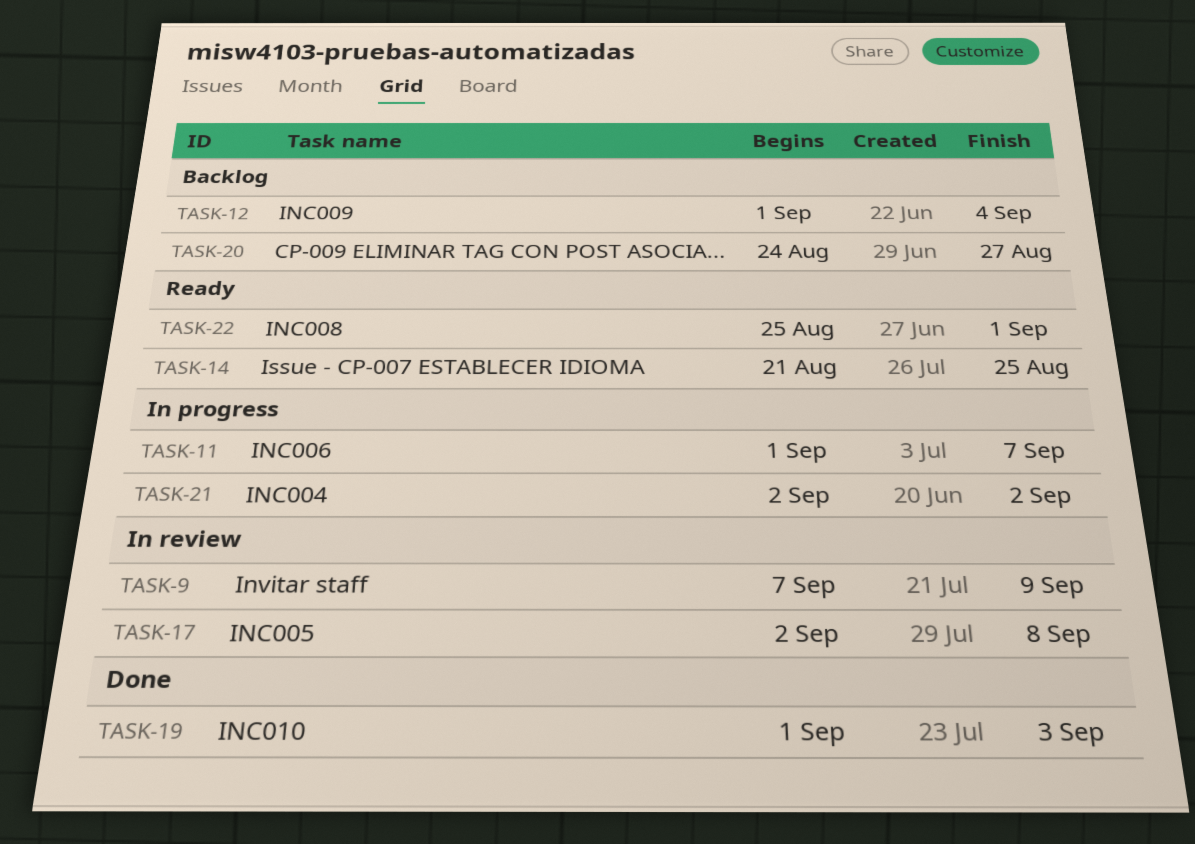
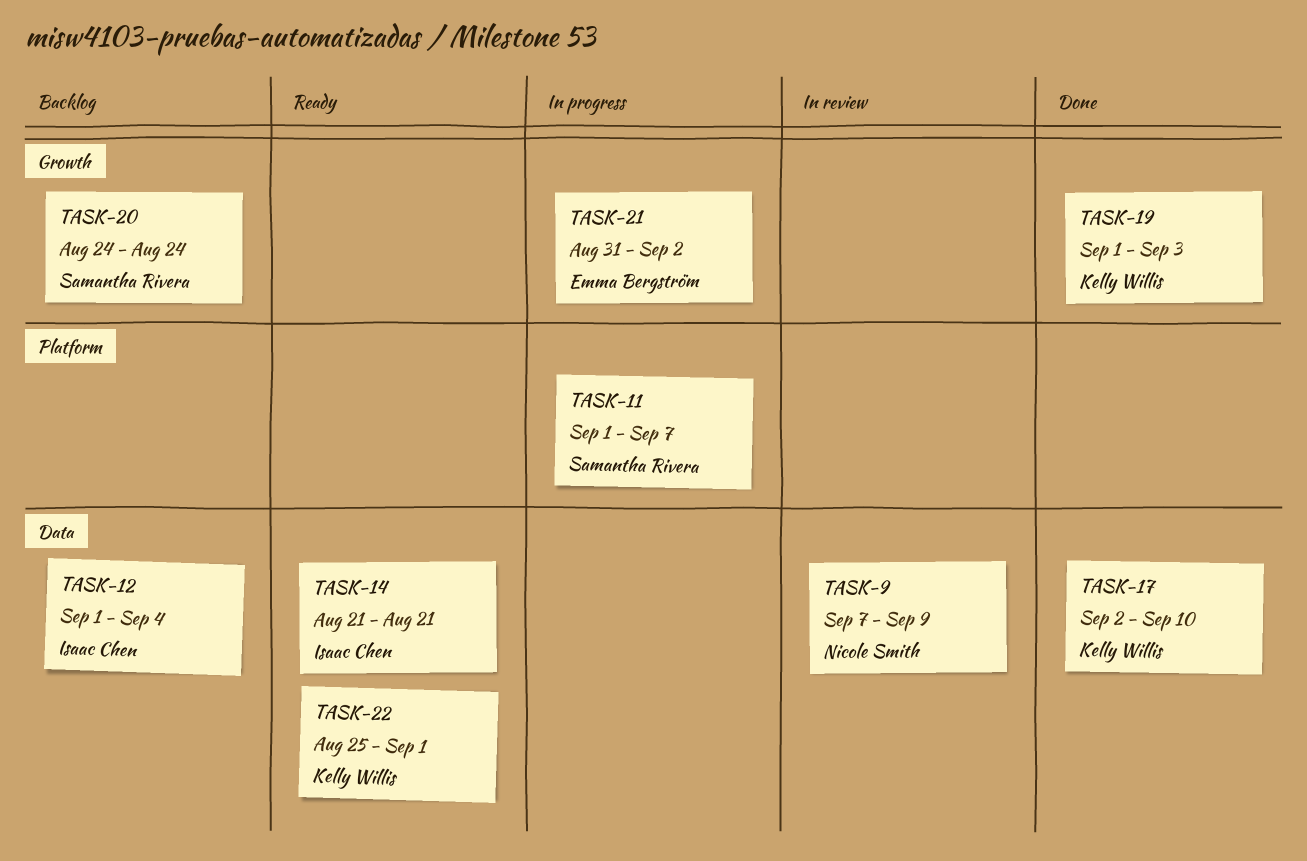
TASK-14, due: Aug 25 -> Aug 21
TASK-17, status: In review -> Done
TASK-17, due: Sep 8 -> Sep 10
TASK-20, due: Aug 27 -> Aug 24
TASK-21, start: Sep 2 -> Aug 31

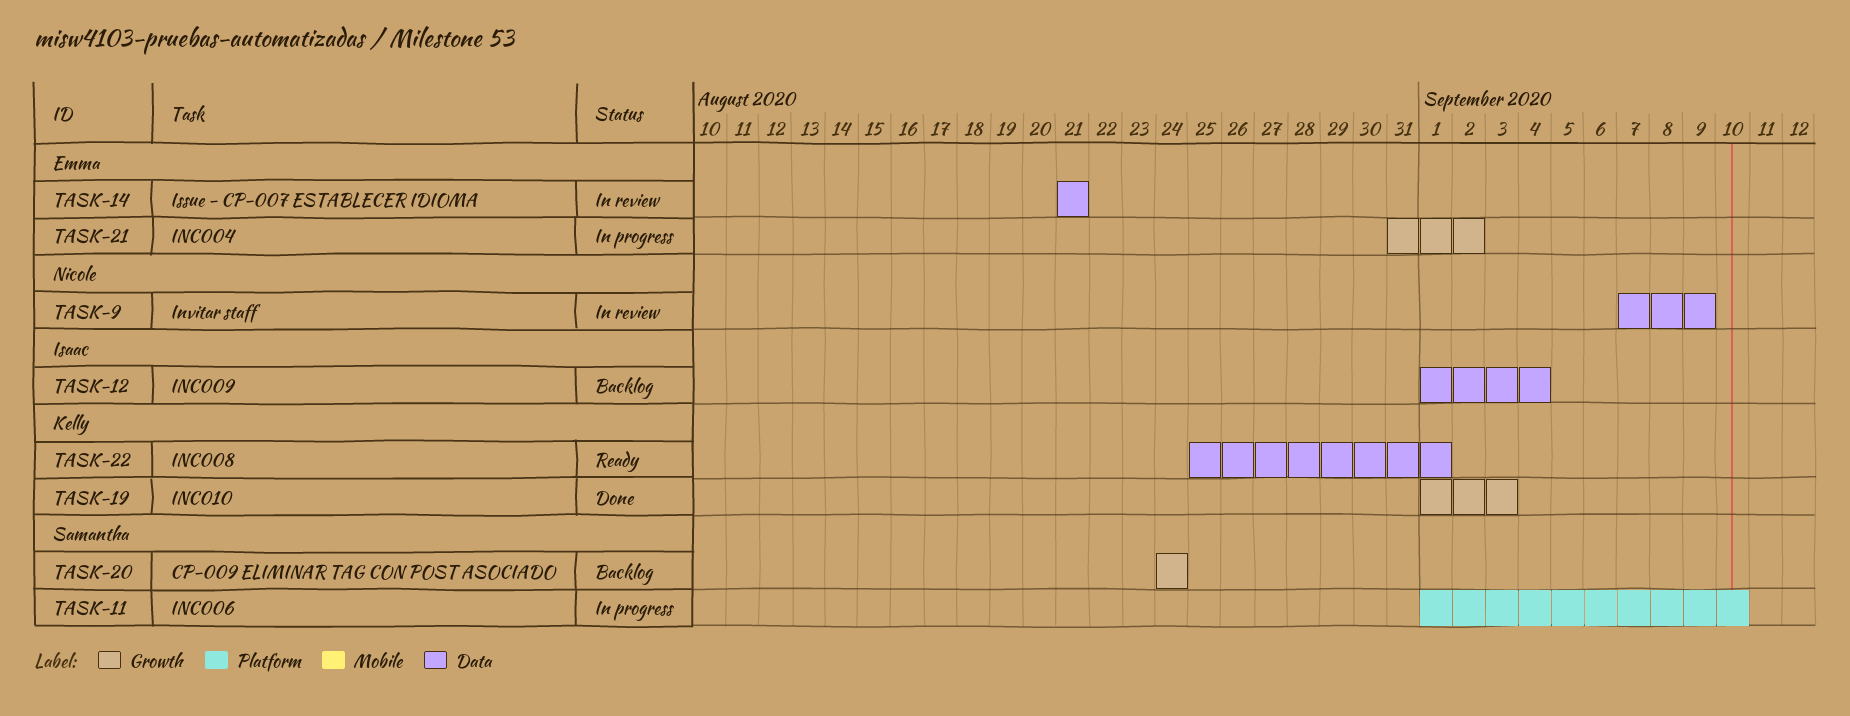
TASK-11, due: Sep 7 -> Sep 10
TASK-14, status: Ready -> In review
TASK-14, owner: Isaac Chen -> Emma Bergström
TASK-17: present -> none

